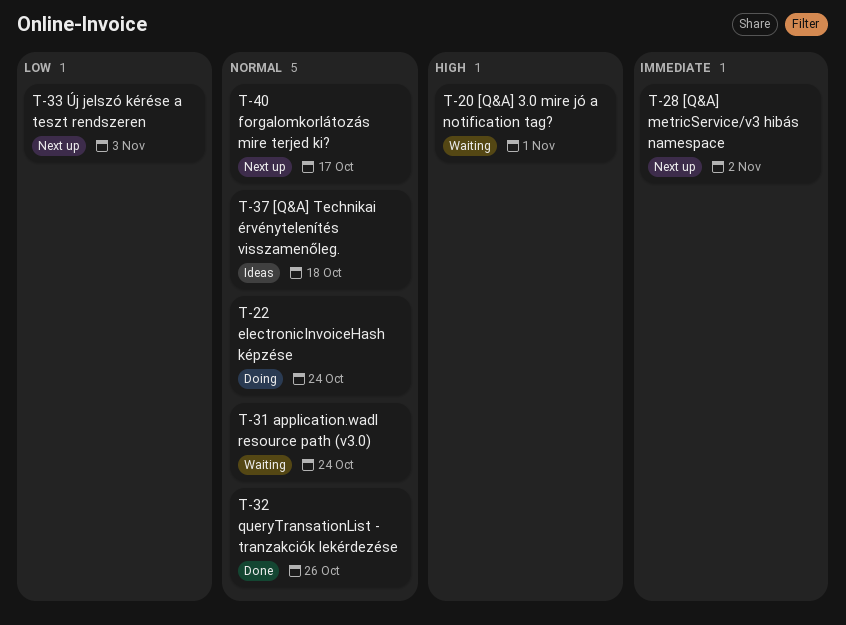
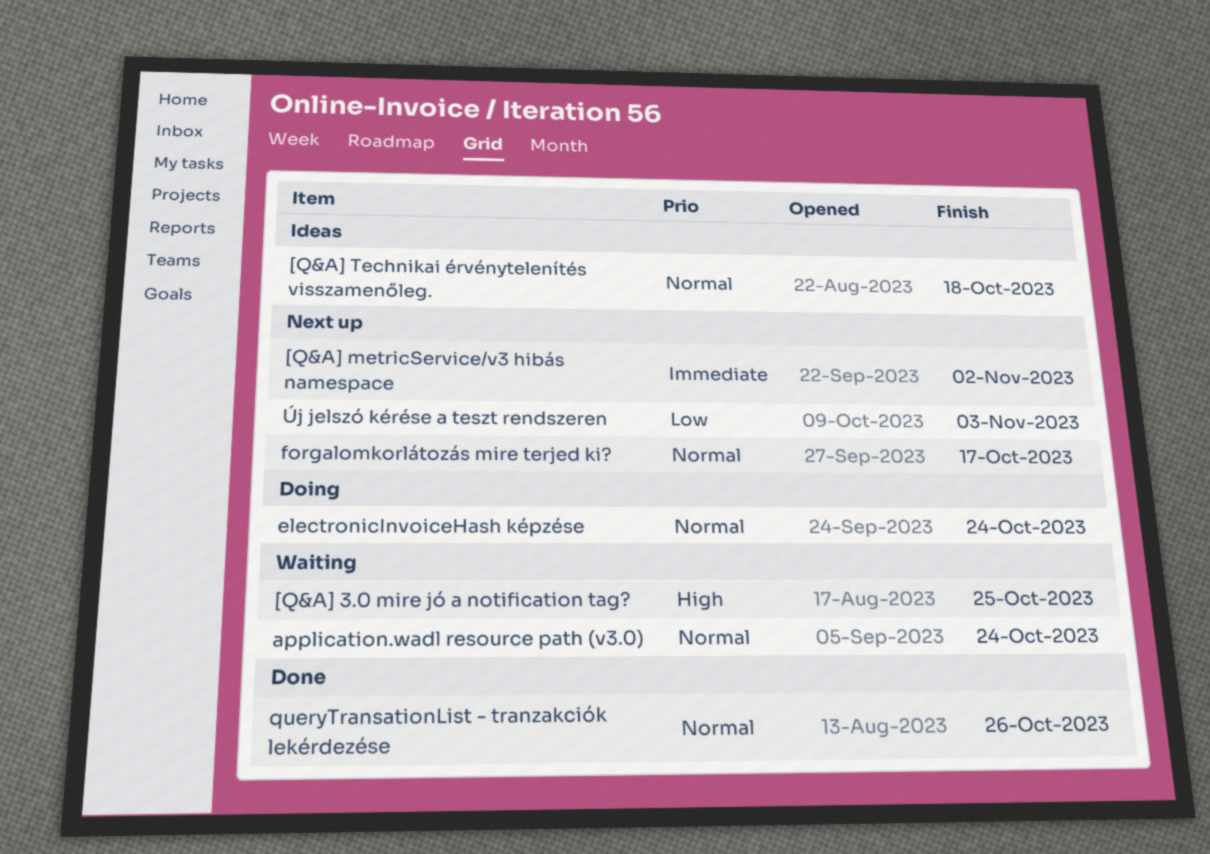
[Q&A] 3.0 mire jó a notification tag?, due: Nov 1 -> Oct 25

